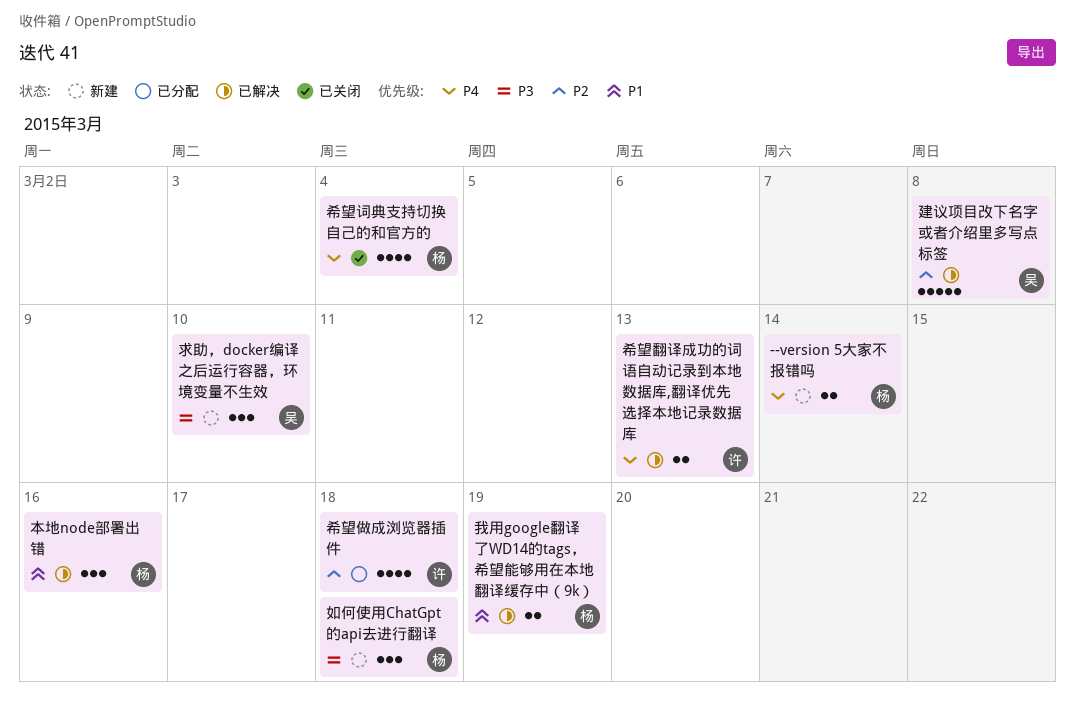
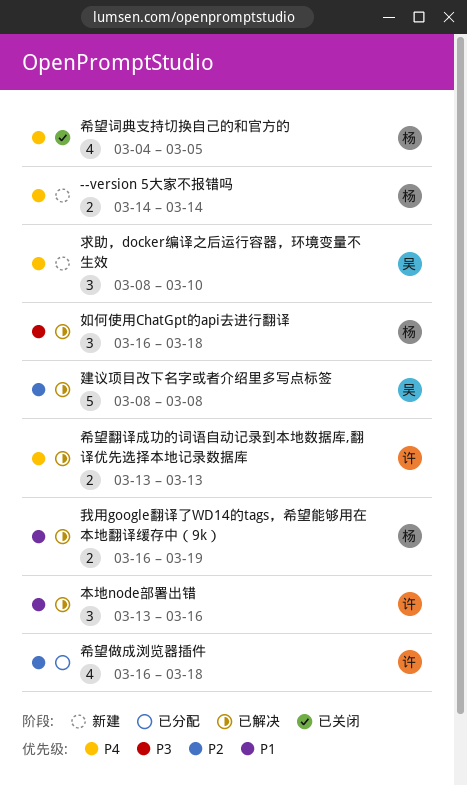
如何使用ChatGpt的api去进行翻译, status: 新建 -> 已解决
希望词典支持切换自己的和官方的, due: Mar 4 -> Mar 5
本地node部署出错, owner: 杨 -> 许
求助，docker编译之后运行容器，环境变量不生效, priority: P3 -> P4

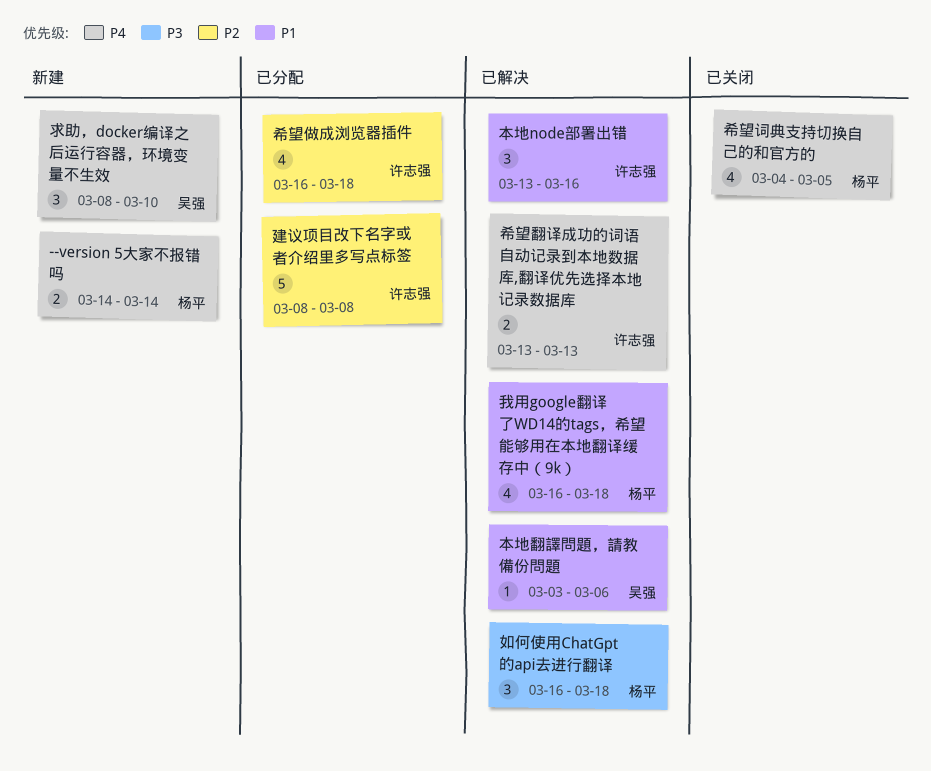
建议项目改下名字或者介绍里多写点标签, status: 已解决 -> 已分配
建议项目改下名字或者介绍里多写点标签, owner: 吴强 -> 许志强
我用google翻译了WD14的tags，希望能够用在本地翻译缓存中（9k）, estimate: 2 -> 4
我用google翻译了WD14的tags，希望能够用在本地翻译缓存中（9k）, due: Mar 19 -> Mar 18
本地翻譯問題，請教備份問題: none -> present

